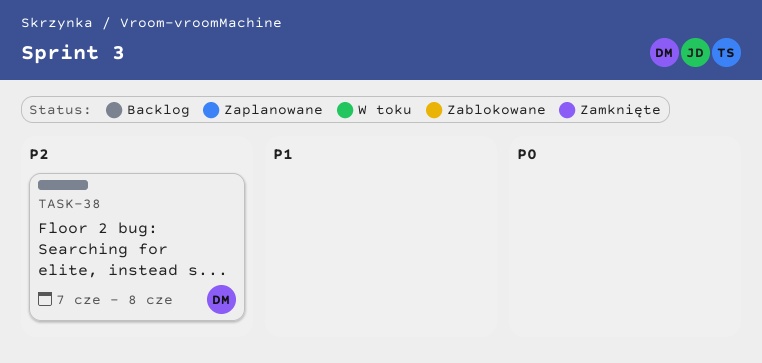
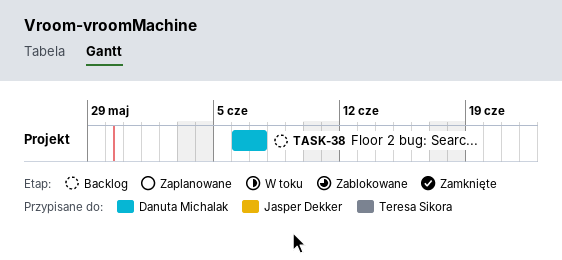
TASK-38, start: Jun 7 -> Jun 6
TASK-38, due: Jun 8 -> Jun 7

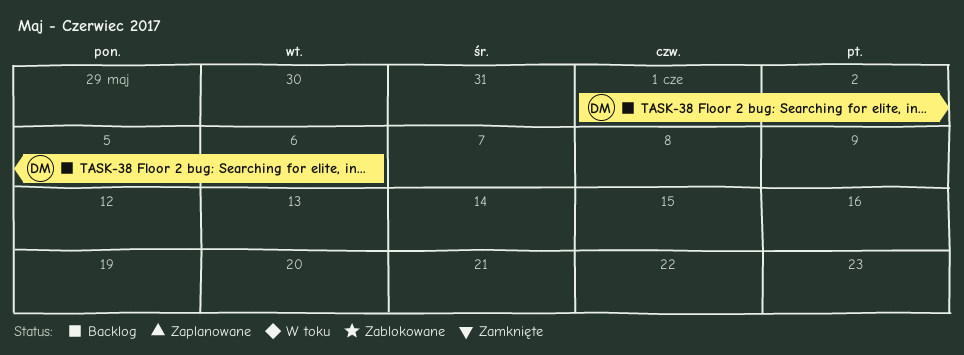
TASK-38, start: Jun 6 -> Jun 1
TASK-38, due: Jun 7 -> Jun 6

